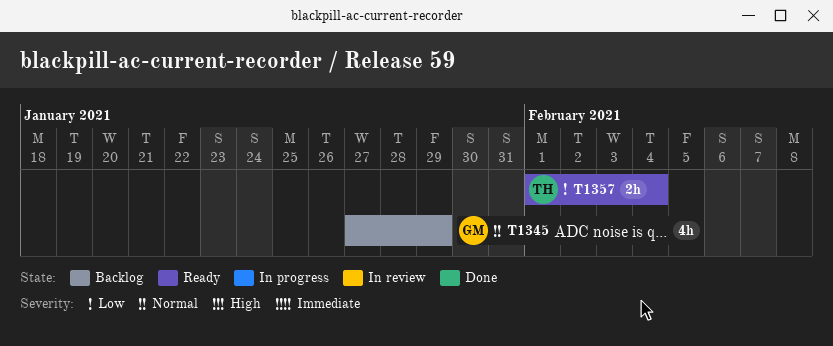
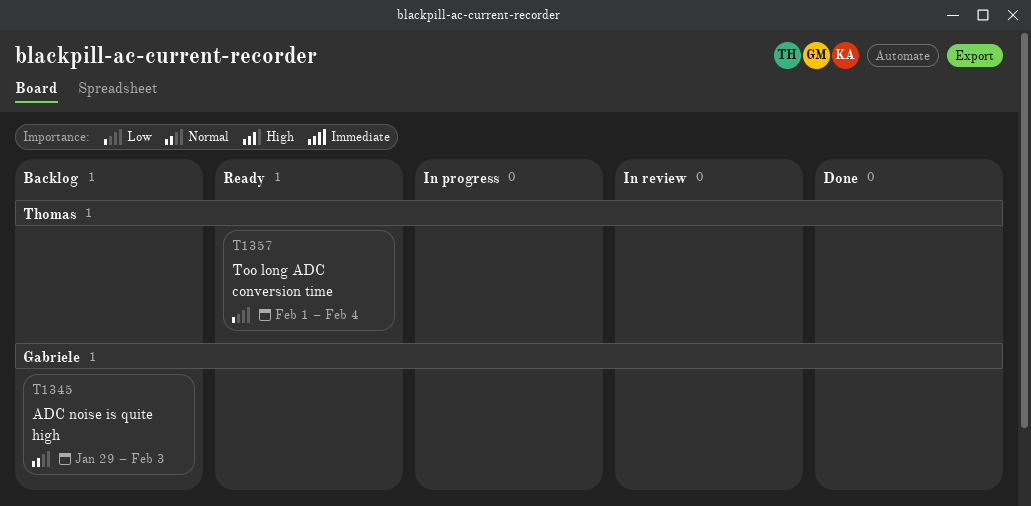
T1345, start: Jan 27 -> Jan 29
T1345, due: Jan 29 -> Feb 3

